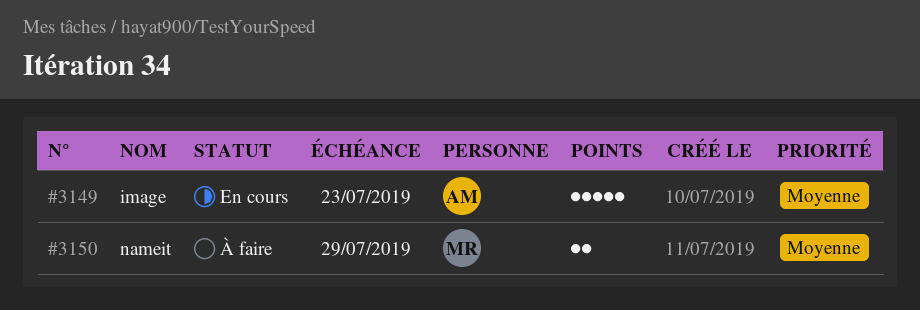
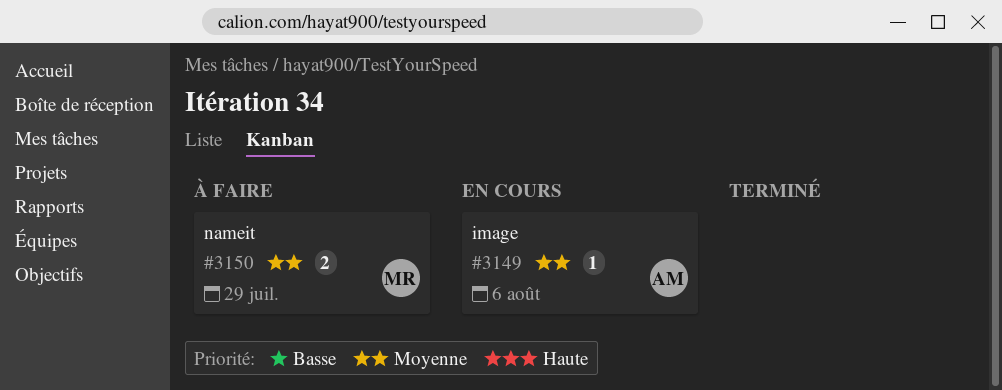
#3149, estimate: 5 -> 1
#3149, due: Jul 23 -> Aug 6

